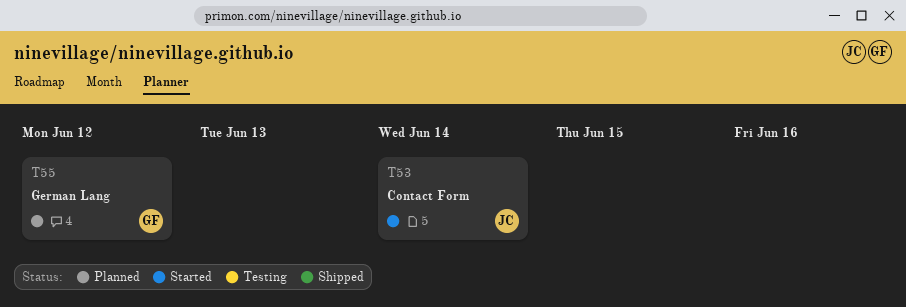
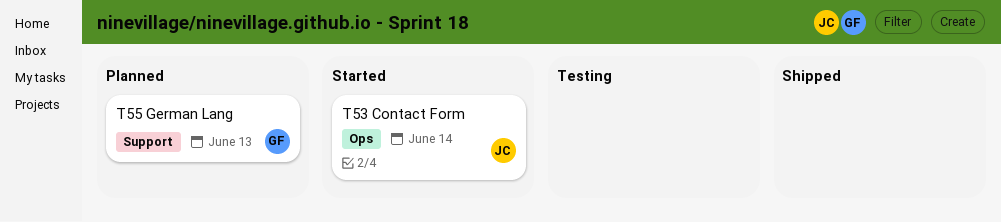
T55, due: Jun 12 -> Jun 13

